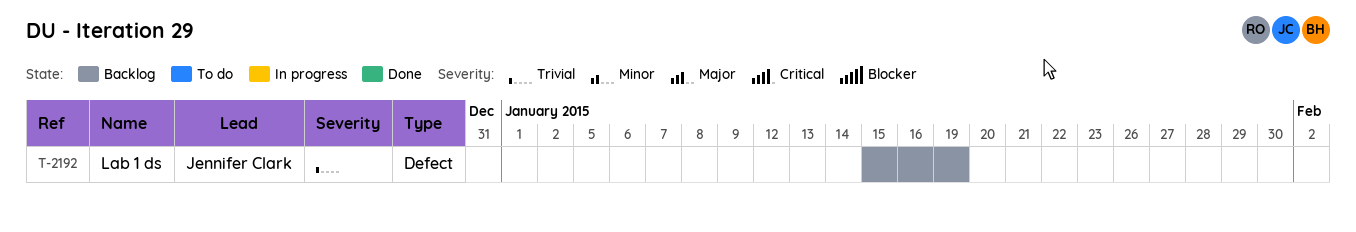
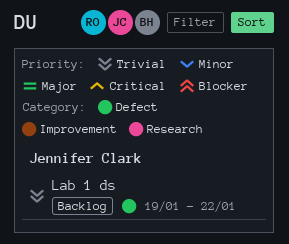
Lab 1 ds, start: Jan 15 -> Jan 19
Lab 1 ds, due: Jan 19 -> Jan 22

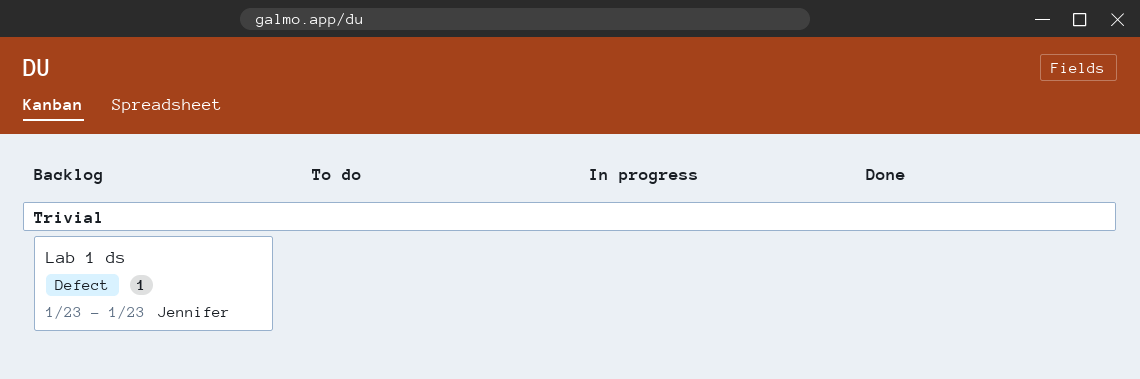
Lab 1 ds, start: Jan 19 -> Jan 23
Lab 1 ds, due: Jan 22 -> Jan 23

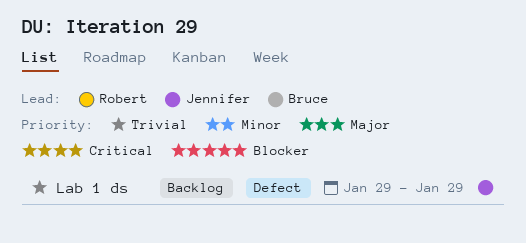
Lab 1 ds, start: Jan 23 -> Jan 29
Lab 1 ds, due: Jan 23 -> Jan 29

